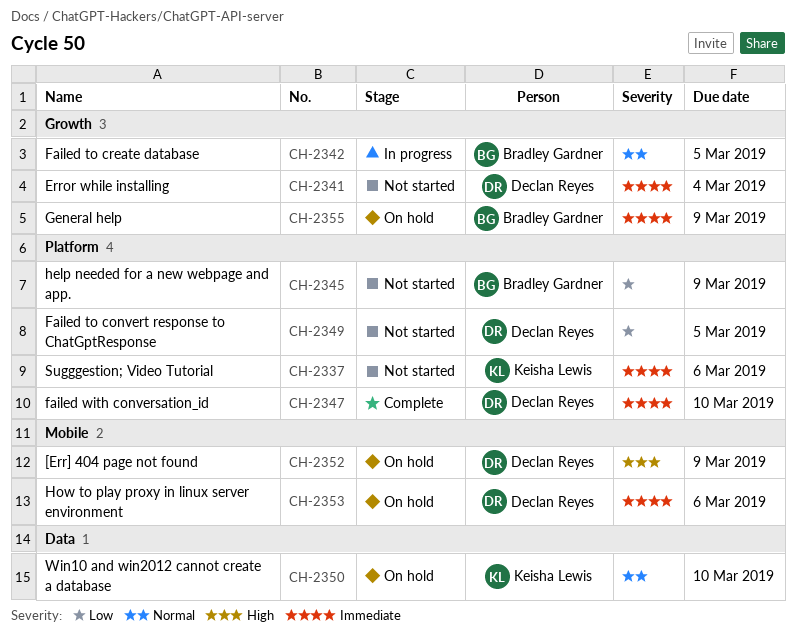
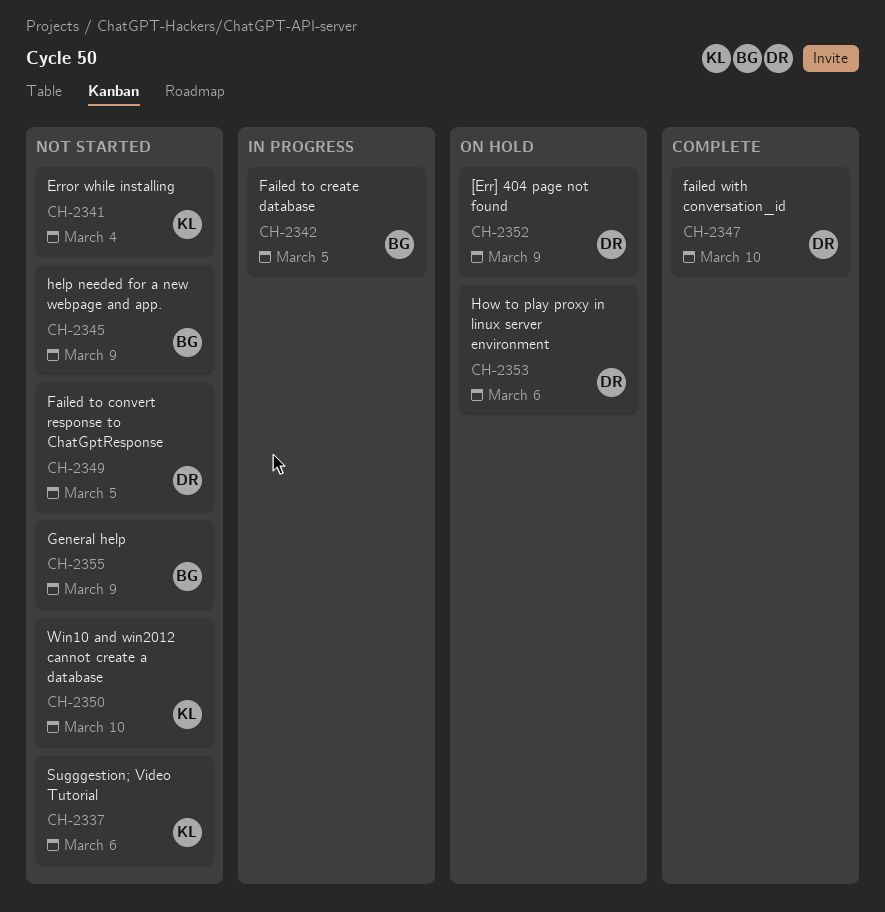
CH-2341, owner: Declan Reyes -> Keisha Lewis
CH-2350, status: On hold -> Not started
CH-2355, status: On hold -> Not started

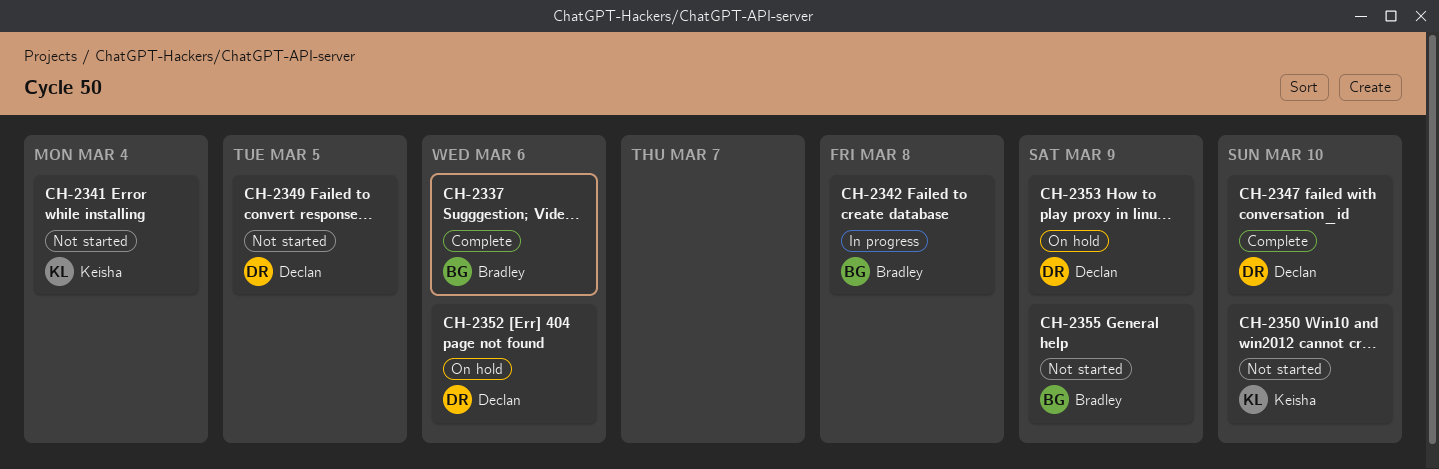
CH-2337, status: Not started -> Complete
CH-2337, owner: Keisha -> Bradley
CH-2342, due: Mar 5 -> Mar 8
CH-2345: present -> none
CH-2352, due: Mar 9 -> Mar 6
CH-2353, due: Mar 6 -> Mar 9

